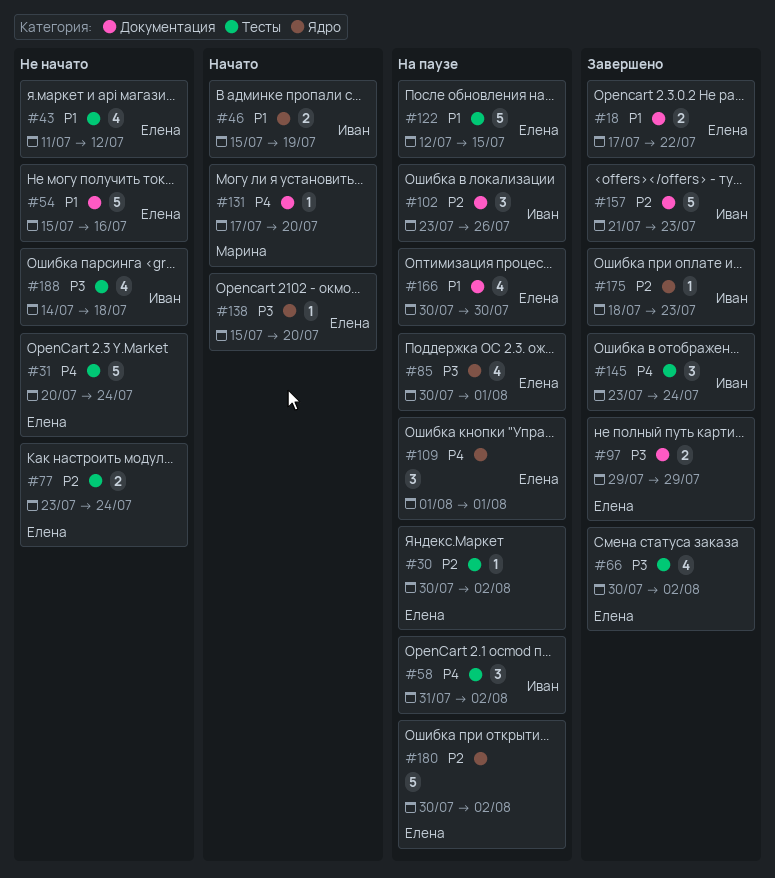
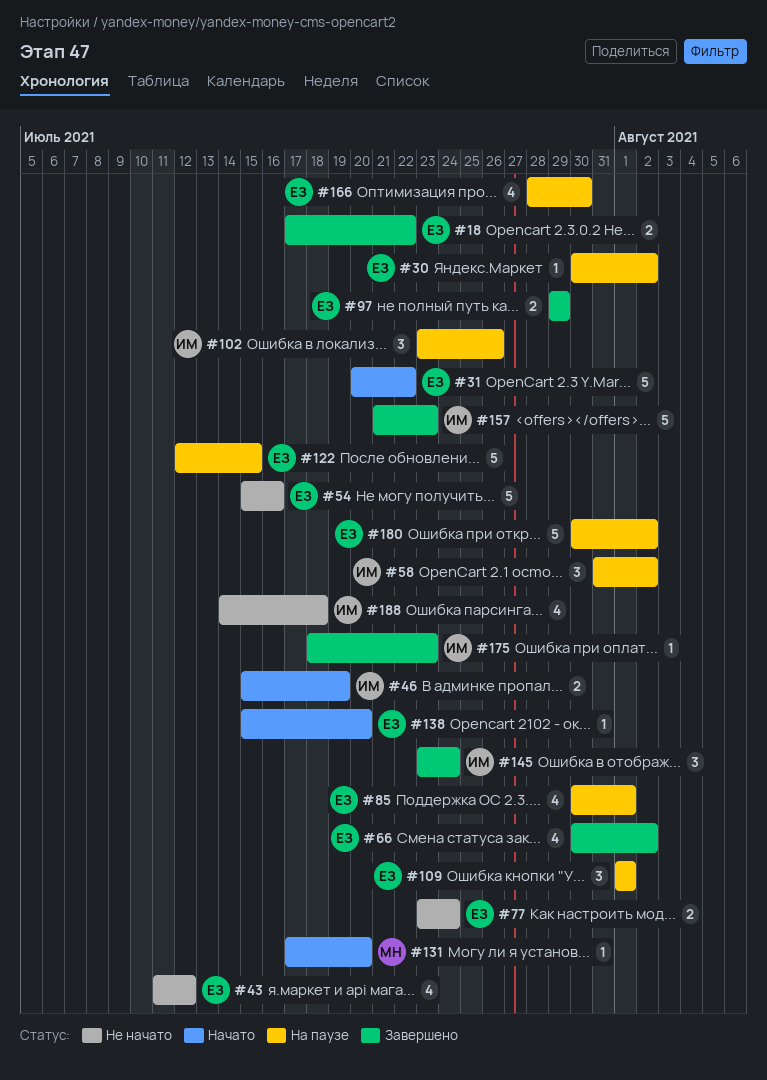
#31, status: Не начато -> Начато
#31, due: Jul 24 -> Jul 22
#166, start: Jul 30 -> Jul 28

